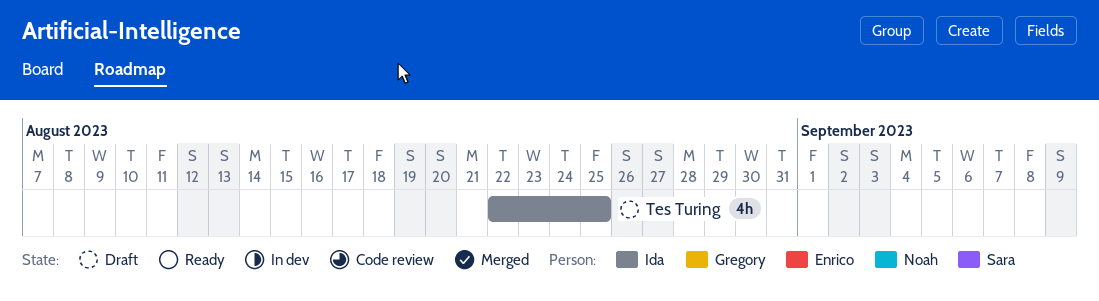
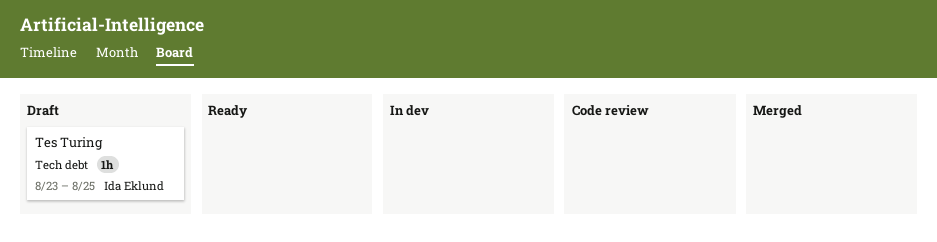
Tes Turing, estimate: 4h -> 1h
Tes Turing, start: Aug 22 -> Aug 23

